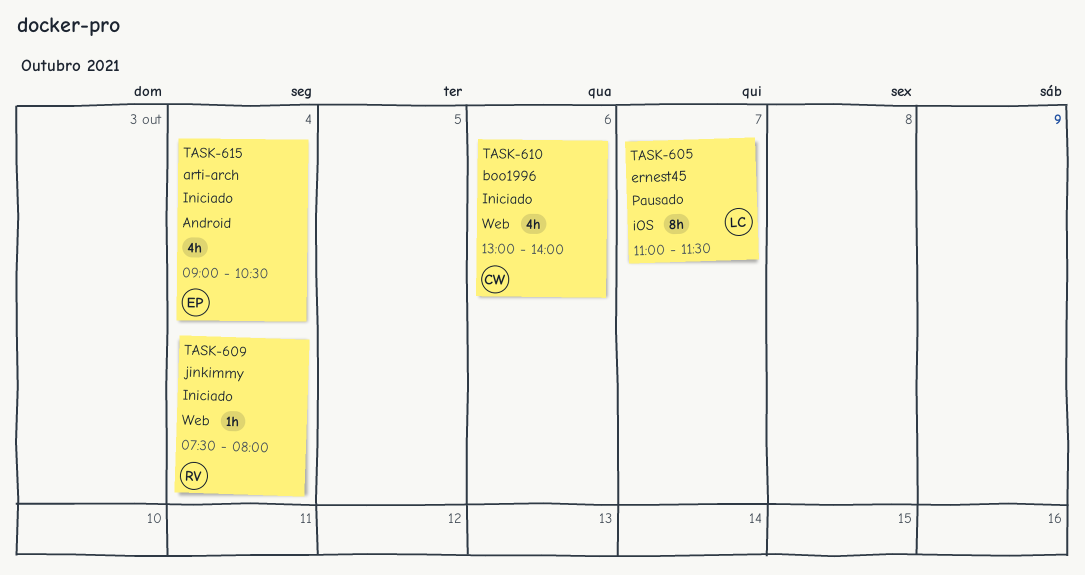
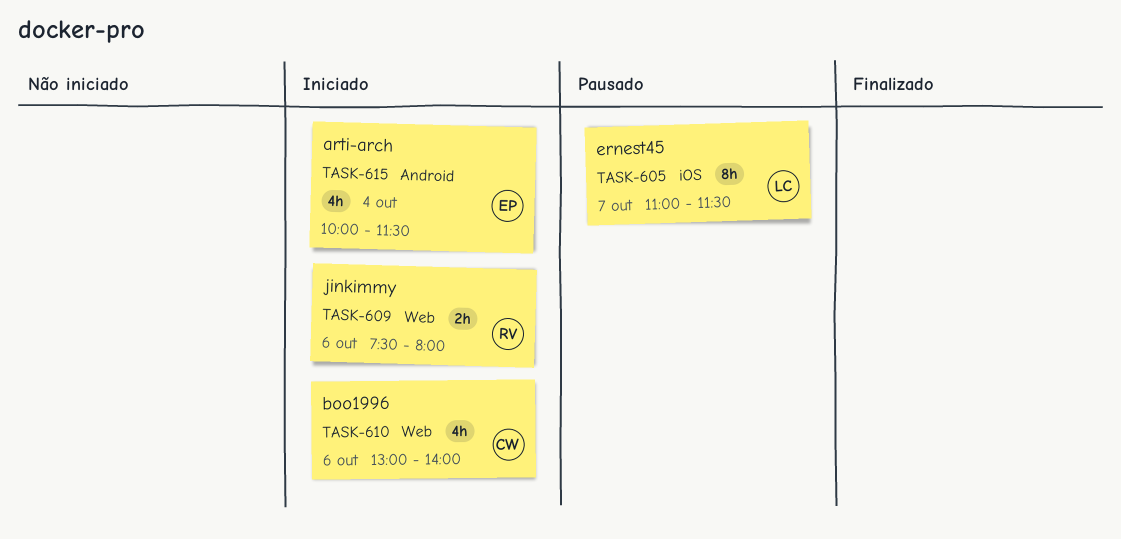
TASK-609, estimate: 1h -> 2h
TASK-609, day: Oct 4 -> Oct 6
TASK-615, begins: 09:00 -> 10:00
TASK-615, ends: 10:30 -> 11:30

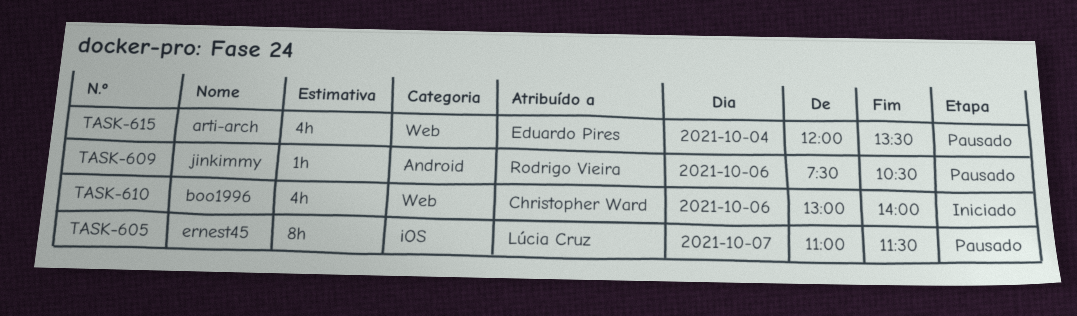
TASK-609, status: Iniciado -> Pausado
TASK-609, label: Web -> Android
TASK-609, estimate: 2h -> 1h
TASK-609, ends: 08:00 -> 10:30
TASK-615, status: Iniciado -> Pausado
TASK-615, label: Android -> Web
TASK-615, begins: 10:00 -> 12:00
TASK-615, ends: 11:30 -> 13:30

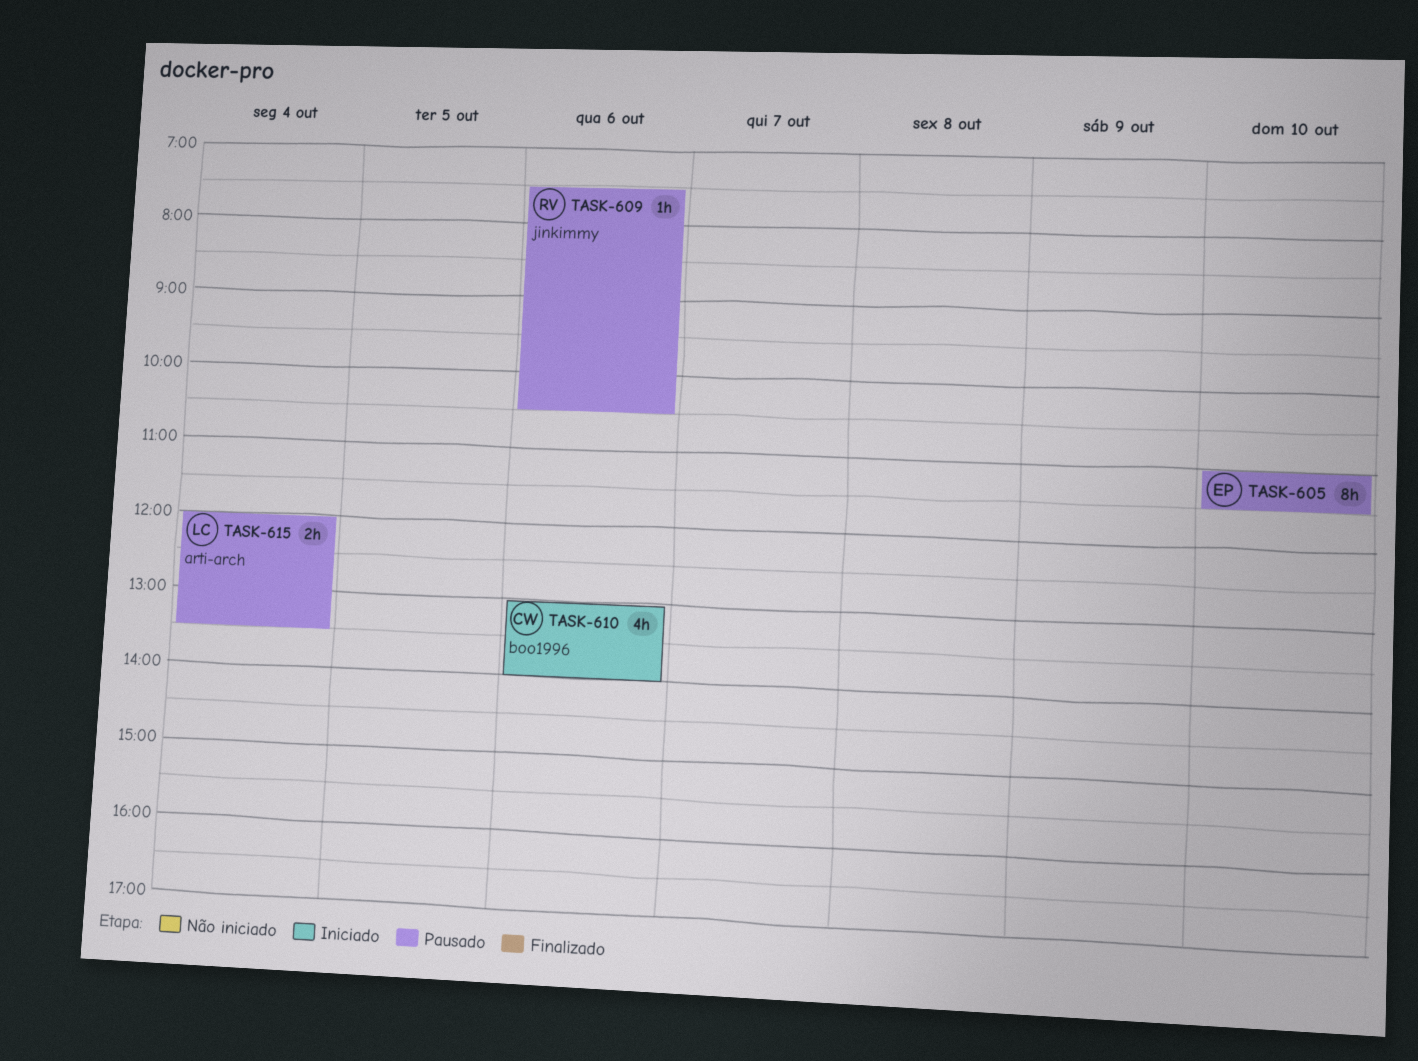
TASK-605, owner: Lúcia Cruz -> Eduardo Pires
TASK-605, day: Oct 7 -> Oct 10
TASK-615, owner: Eduardo Pires -> Lúcia Cruz
TASK-615, estimate: 4h -> 2h

